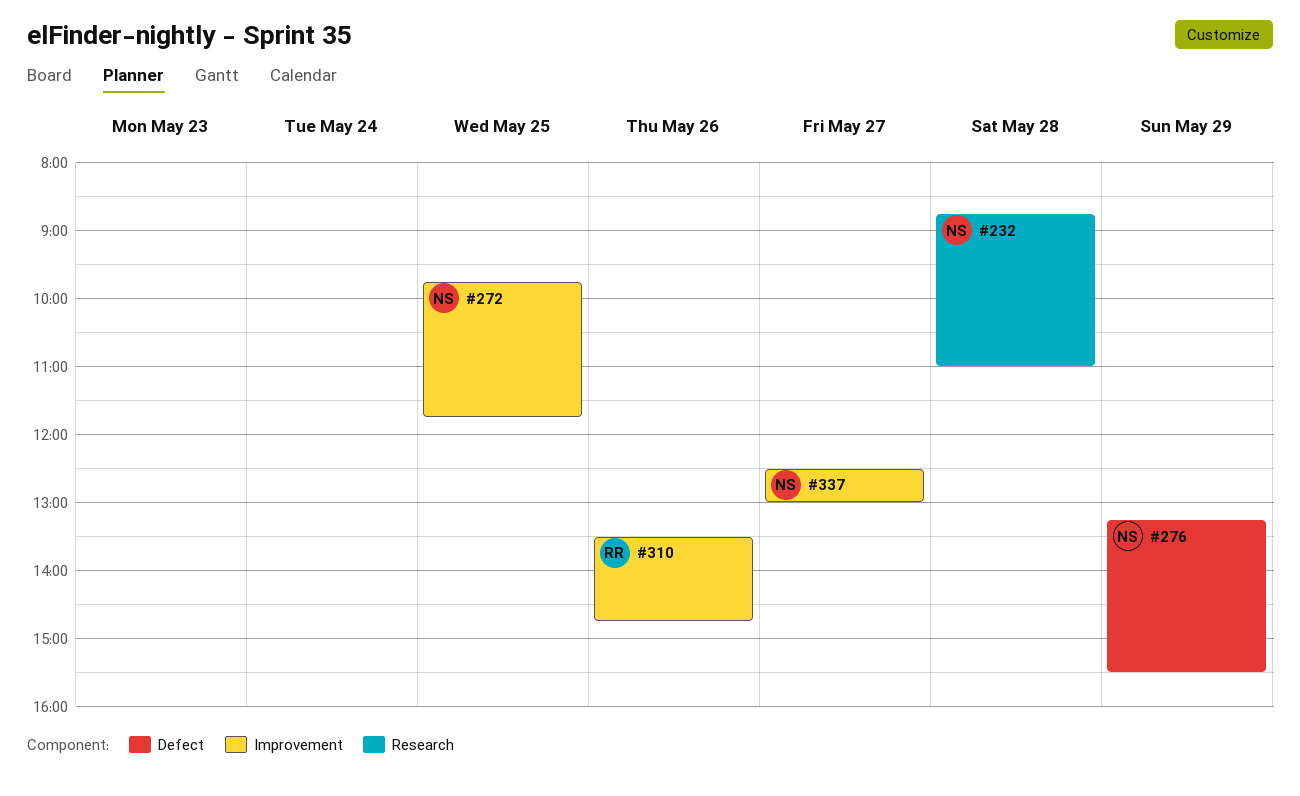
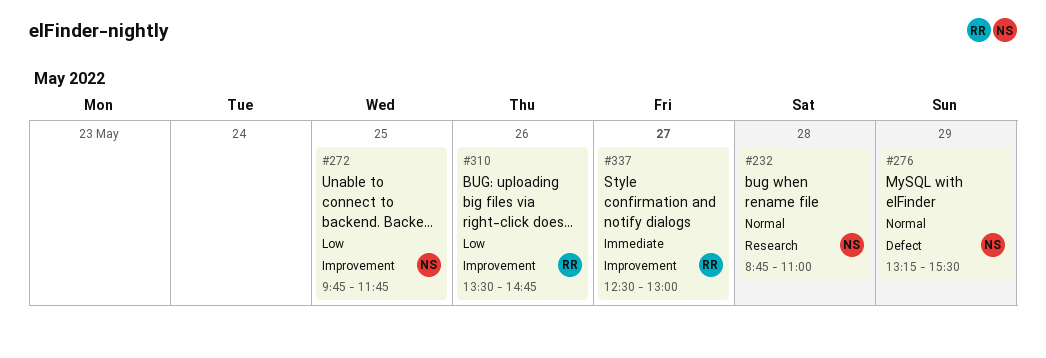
#337, owner: NS -> RR

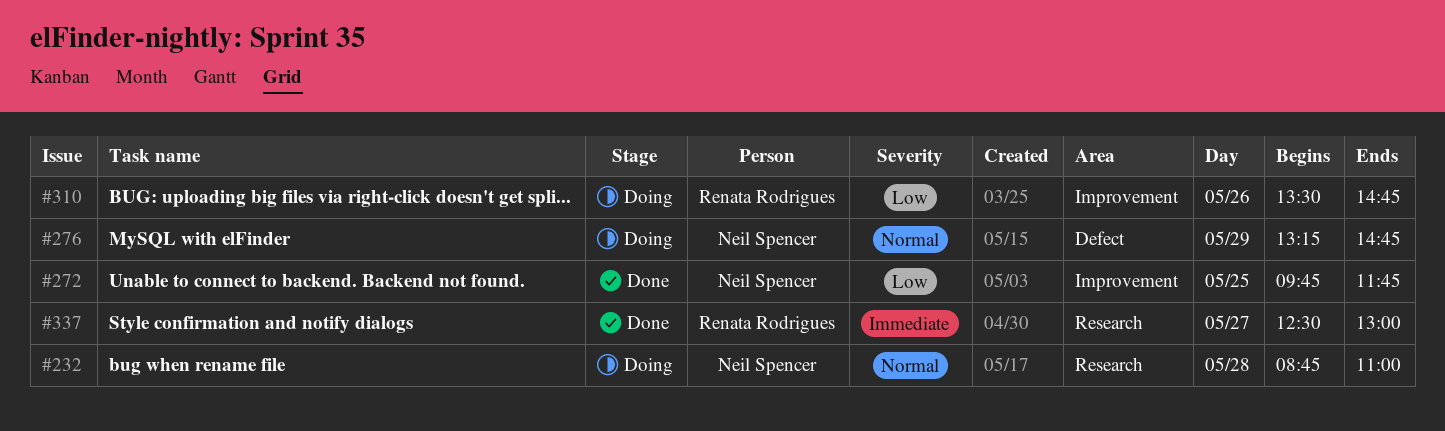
#276, ends: 15:30 -> 14:45
#337, label: Improvement -> Research

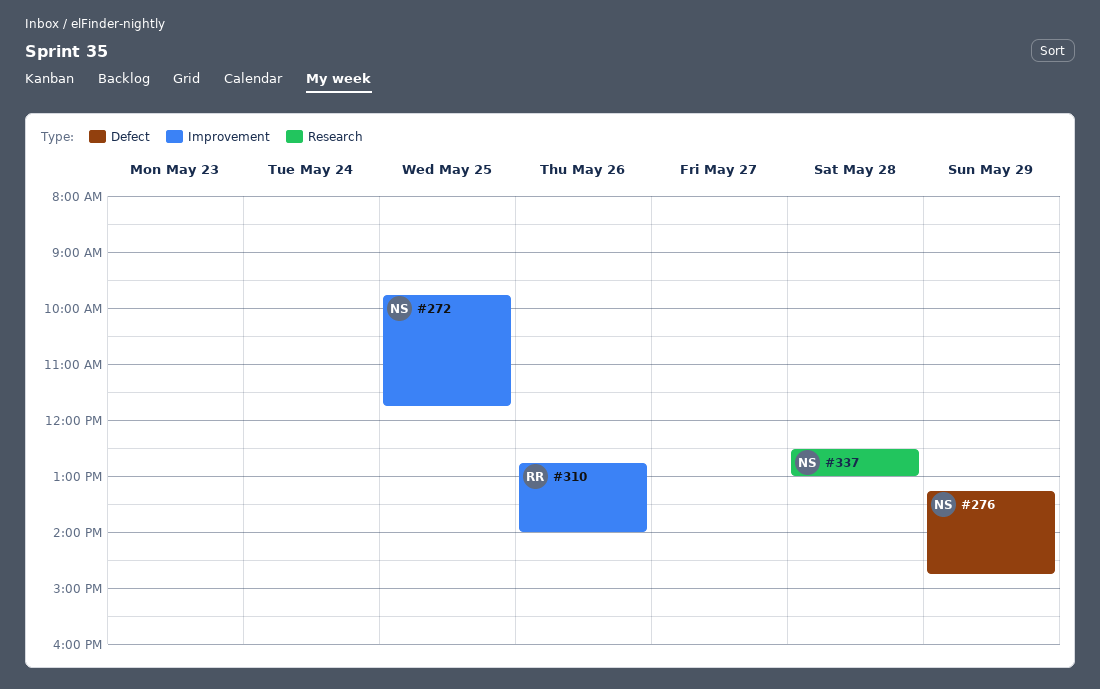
#232: present -> none
#310, begins: 13:30 -> 12:45
#310, ends: 14:45 -> 14:00
#337, owner: Renata Rodrigues -> Neil Spencer
#337, day: May 27 -> May 28

